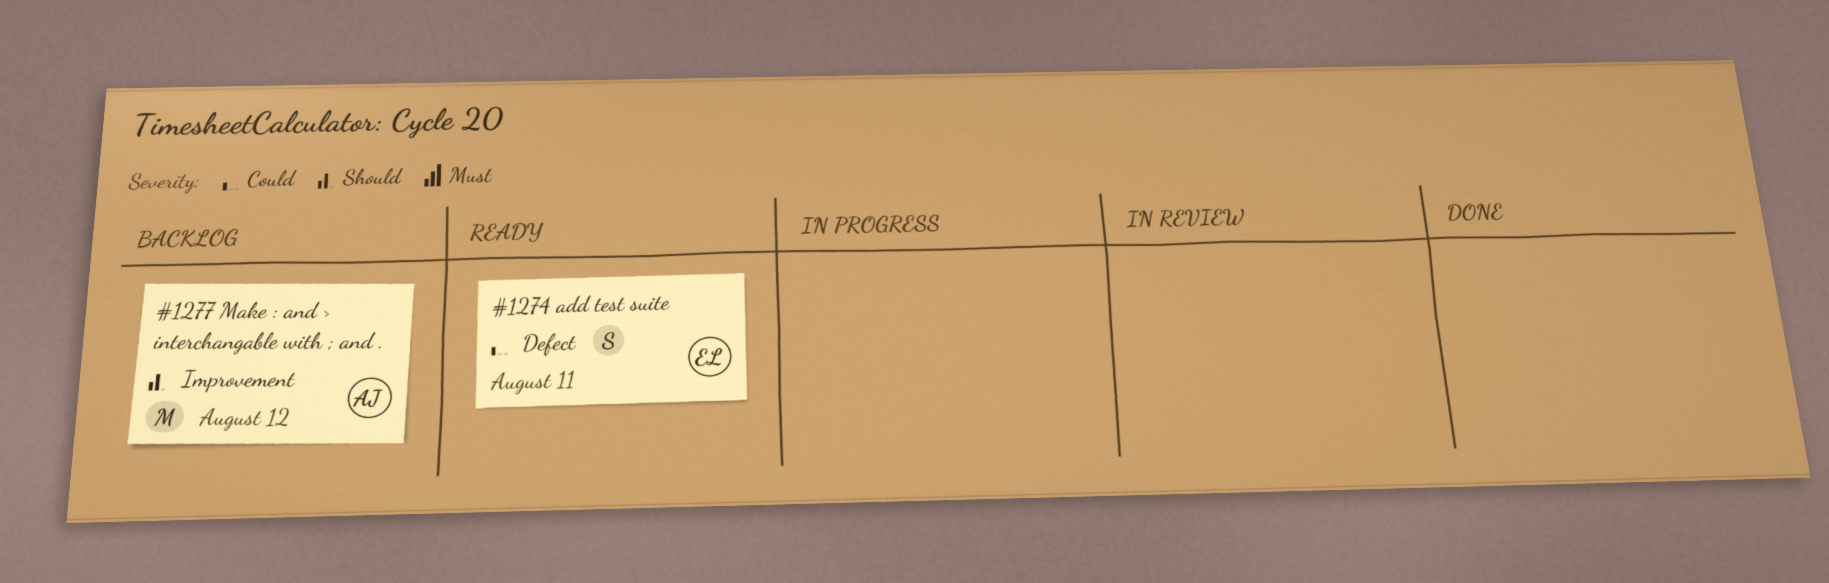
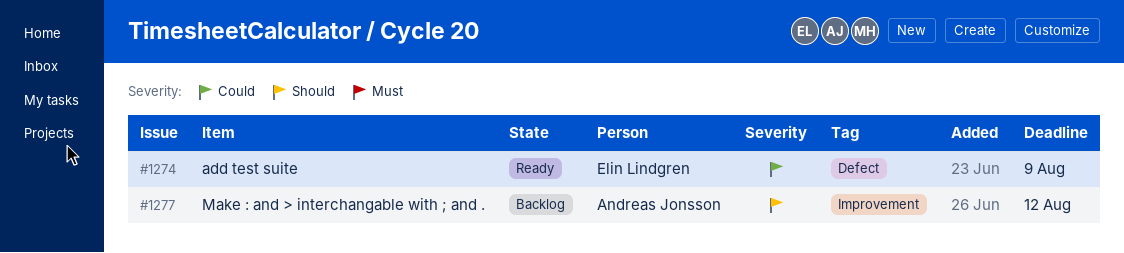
#1274, due: Aug 11 -> Aug 9

